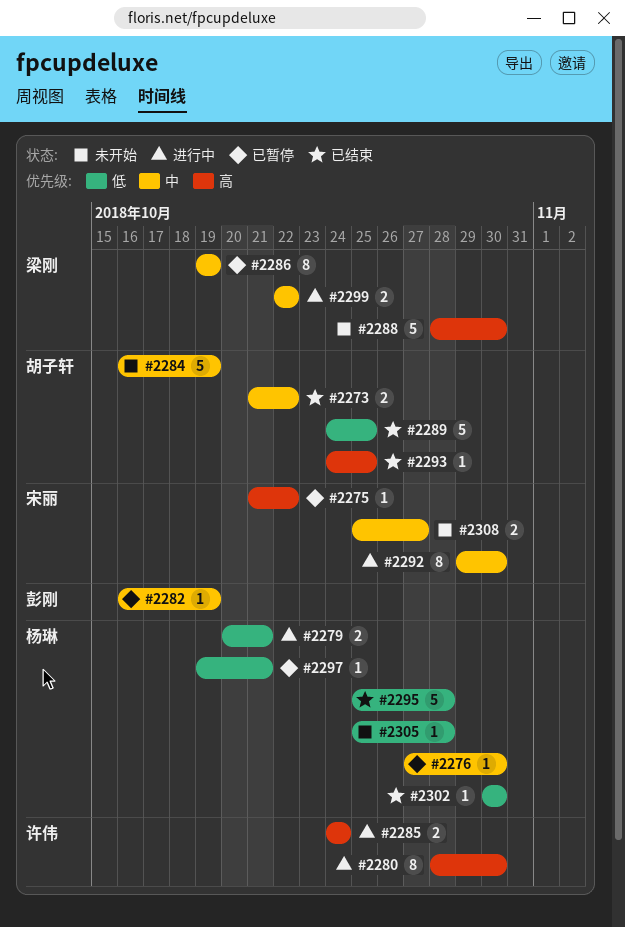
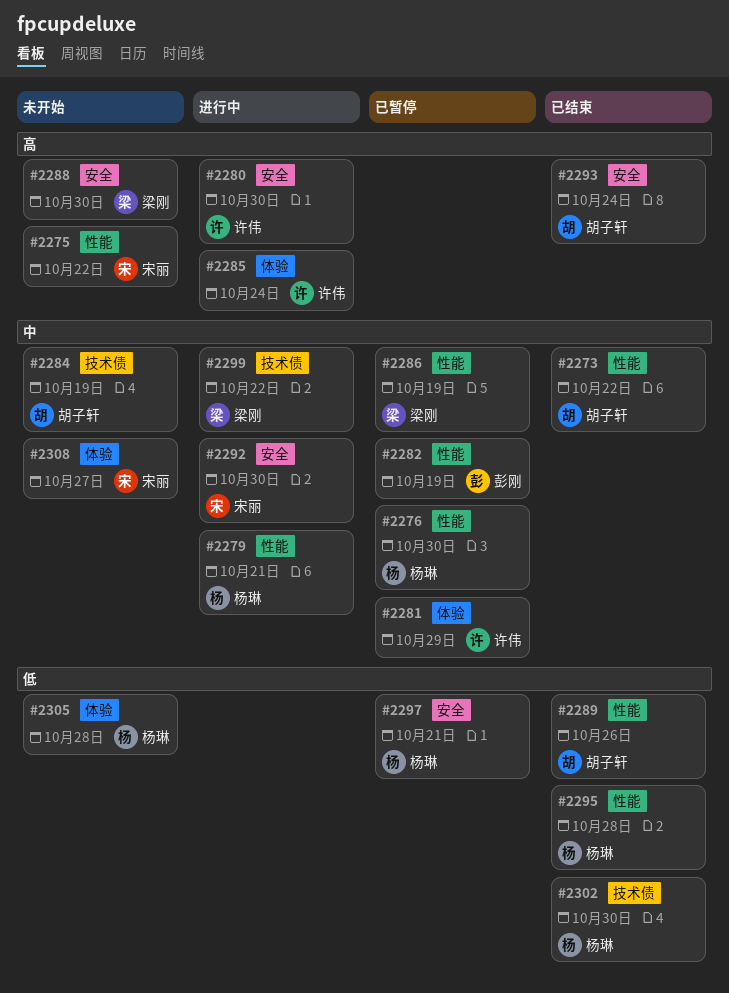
#2275, status: 已暂停 -> 未开始
#2279, priority: 低 -> 中
#2281: none -> present
#2289, due: Oct 25 -> Oct 26
#2293, due: Oct 25 -> Oct 24

